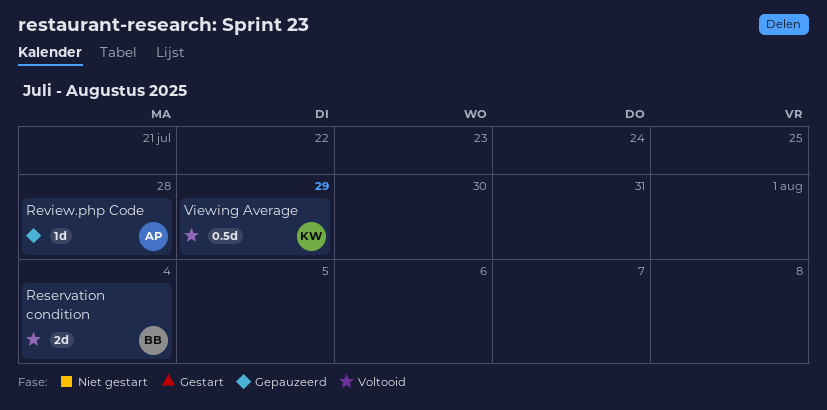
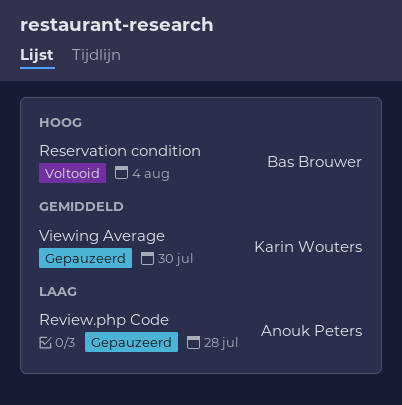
Viewing Average, status: Voltooid -> Gepauzeerd
Viewing Average, due: Jul 29 -> Jul 30

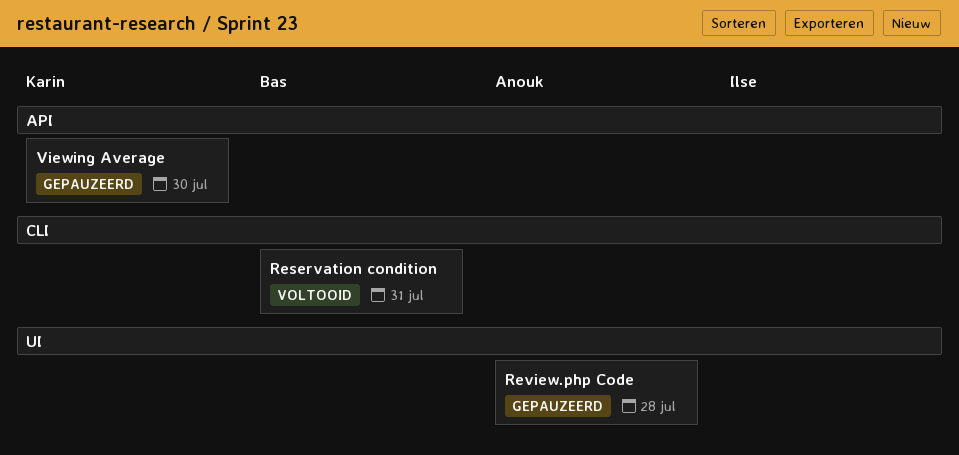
Reservation condition, due: Aug 4 -> Jul 31

